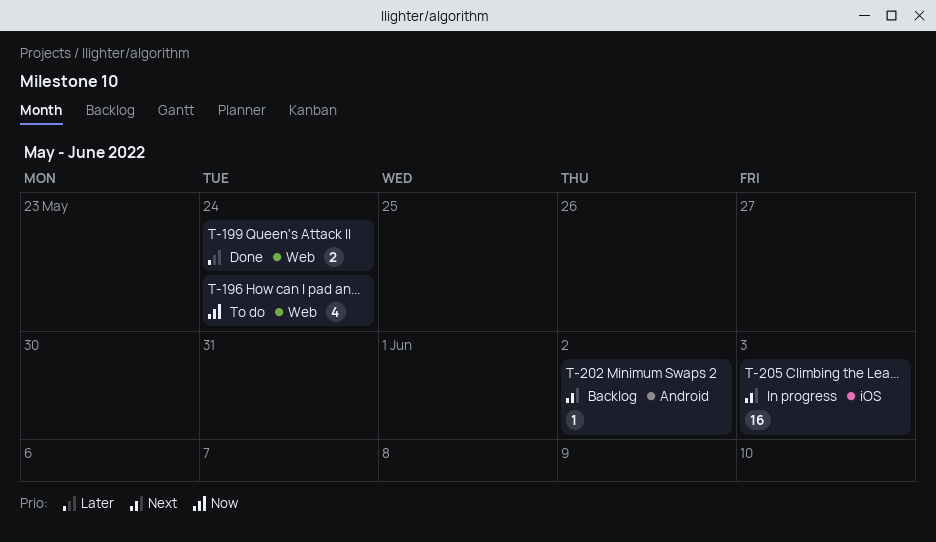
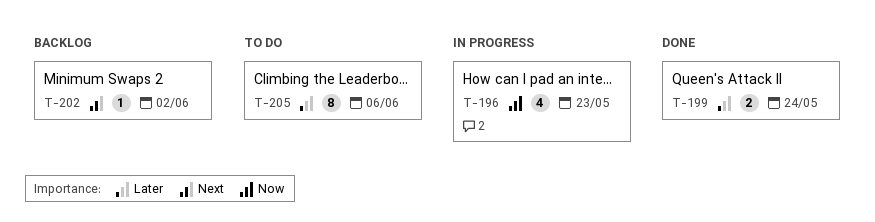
T-196, status: To do -> In progress
T-196, due: May 24 -> May 23
T-205, status: In progress -> To do
T-205, priority: Next -> Later
T-205, estimate: 16 -> 8
T-205, due: Jun 3 -> Jun 6

